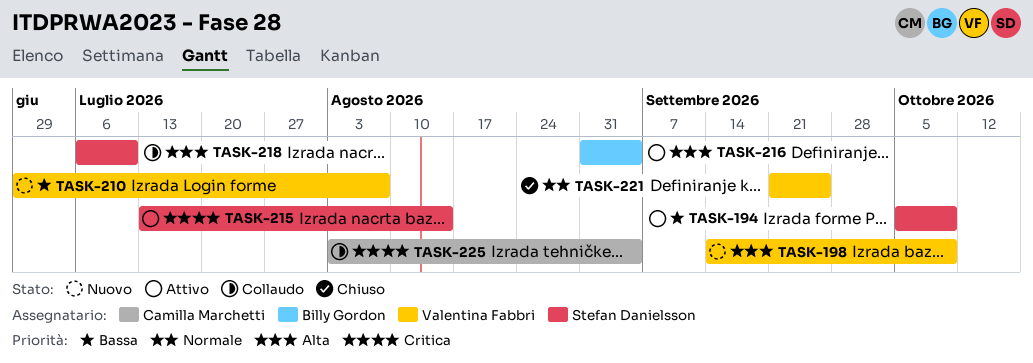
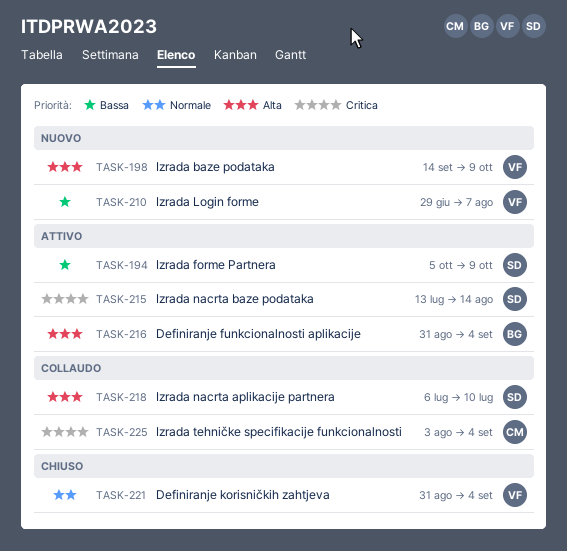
TASK-221, start: Sep 21 -> Aug 31
TASK-221, due: Sep 25 -> Sep 4

